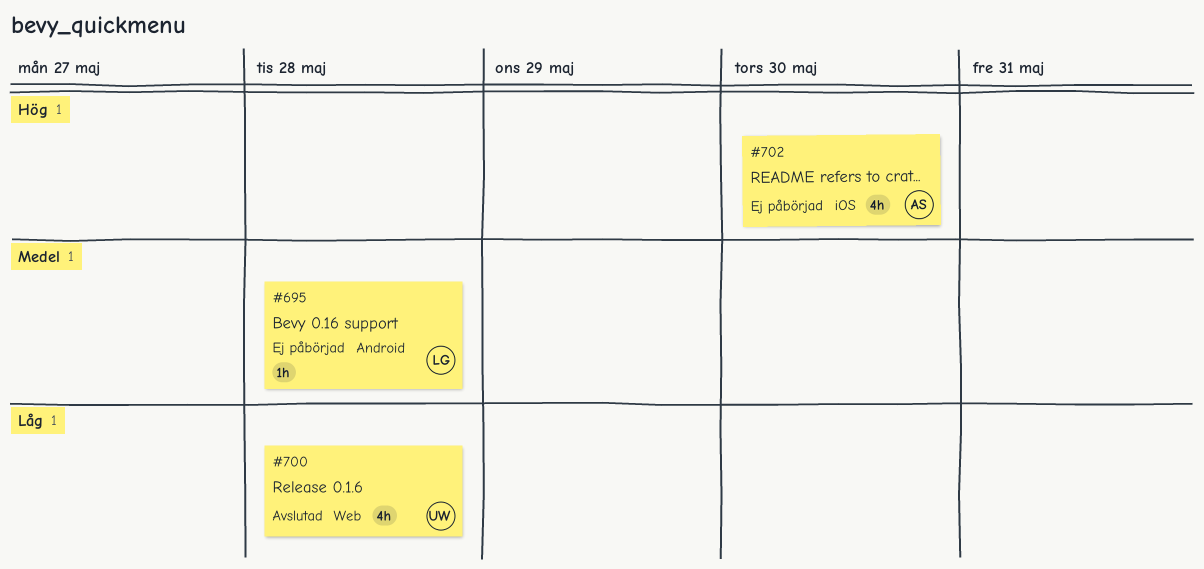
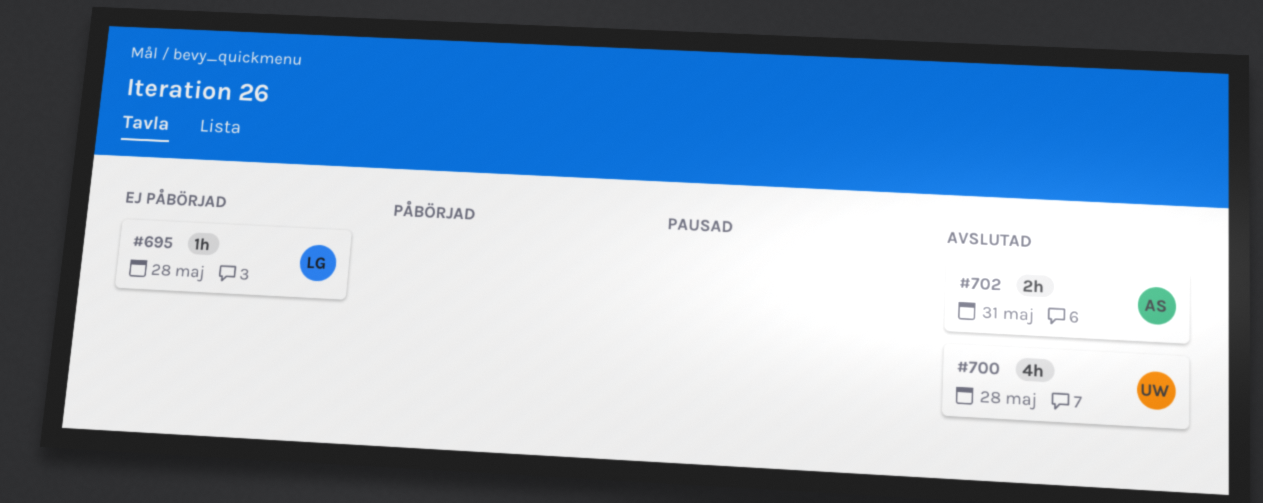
#702, status: Ej påbörjad -> Avslutad
#702, estimate: 4h -> 2h
#702, due: May 30 -> May 31

